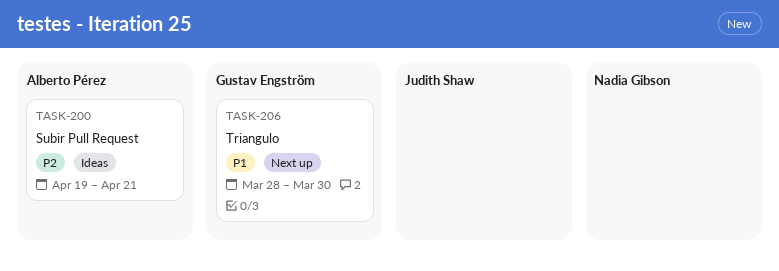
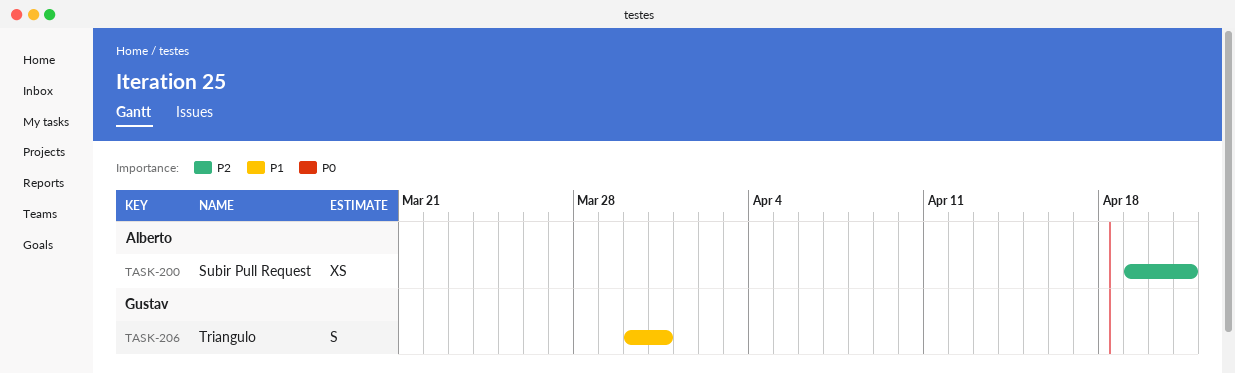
TASK-206, start: Mar 28 -> Mar 30
TASK-206, due: Mar 30 -> Mar 31

